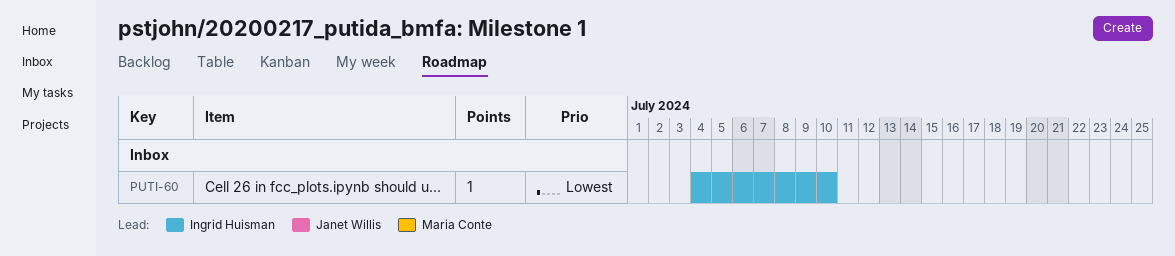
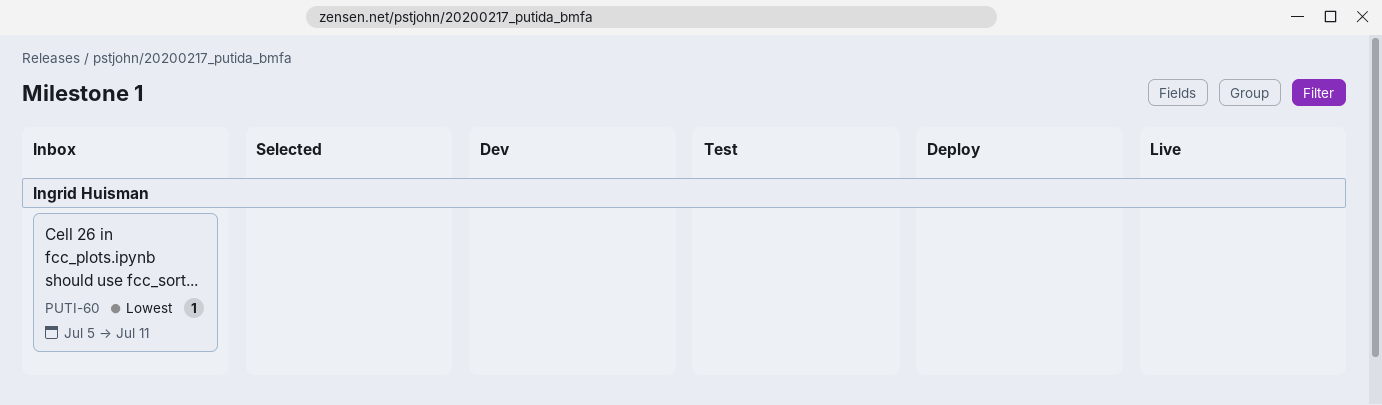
PUTI-60, start: Jul 4 -> Jul 5
PUTI-60, due: Jul 10 -> Jul 11

